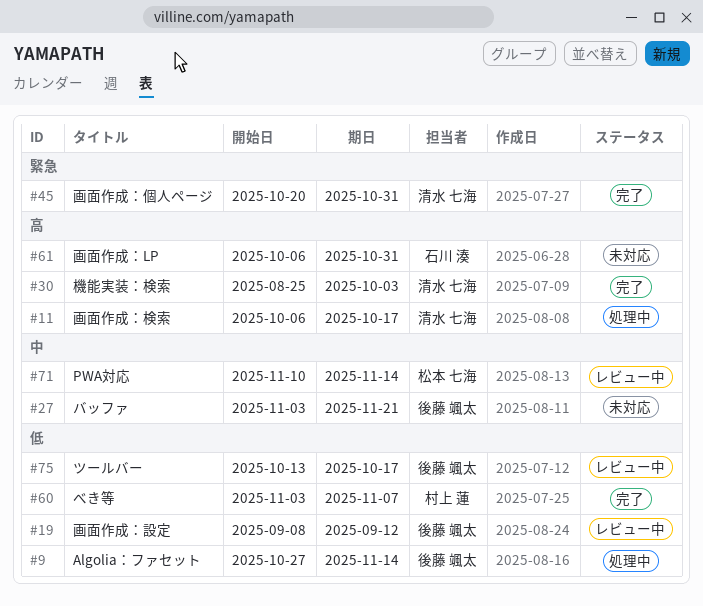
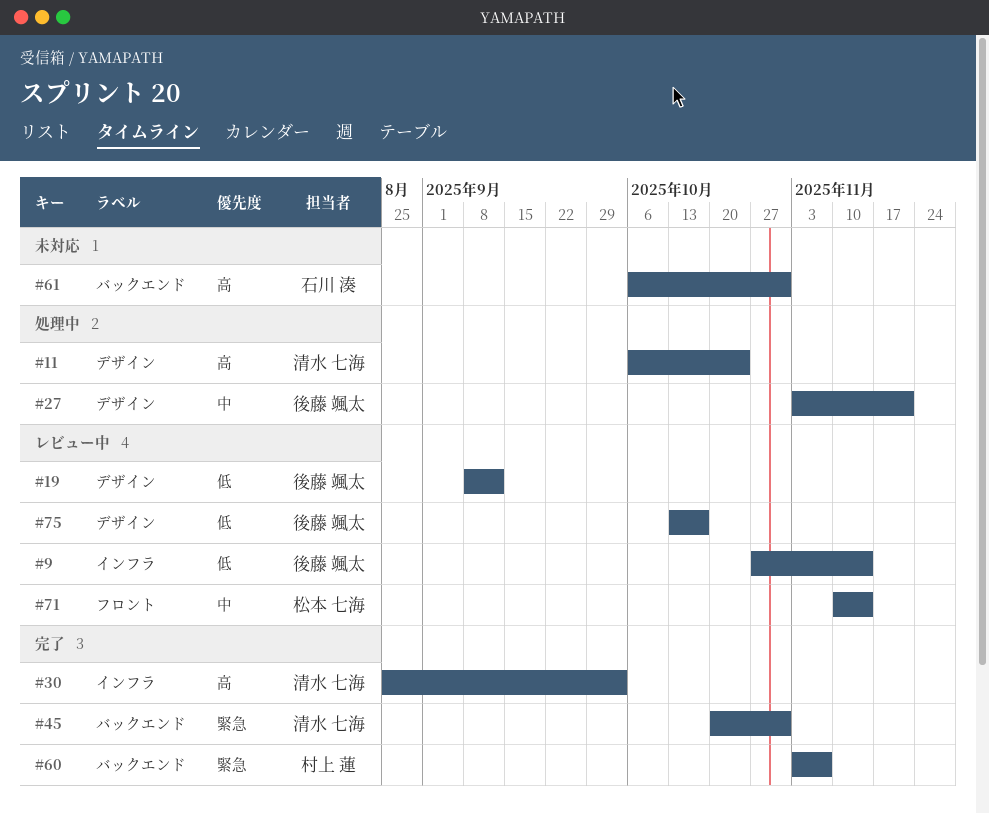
#9, status: 処理中 -> レビュー中
#11, due: Oct 17 -> Oct 24
#27, status: 未対応 -> 処理中
#60, priority: 低 -> 緊急

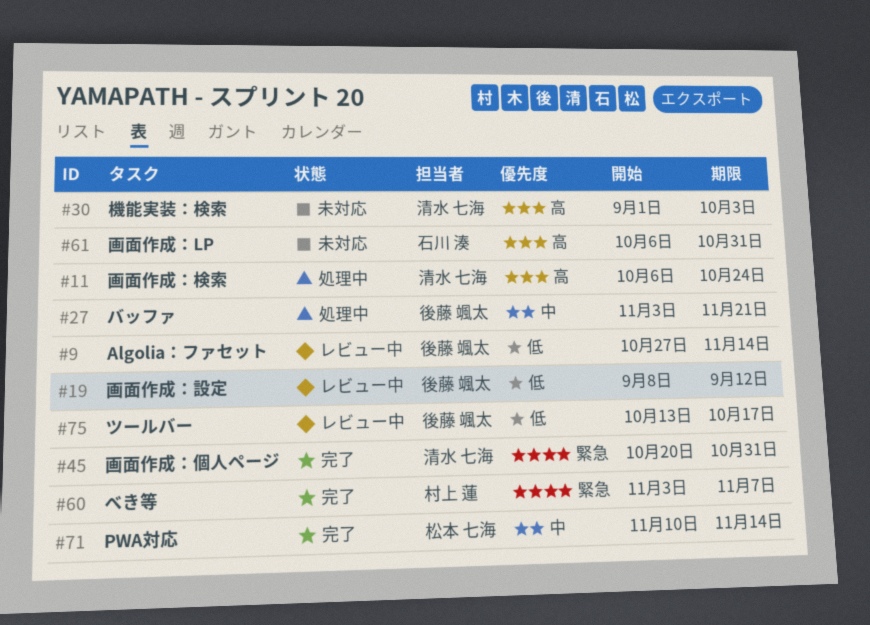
#30, status: 完了 -> 未対応
#30, start: Aug 25 -> Sep 1
#71, status: レビュー中 -> 完了

